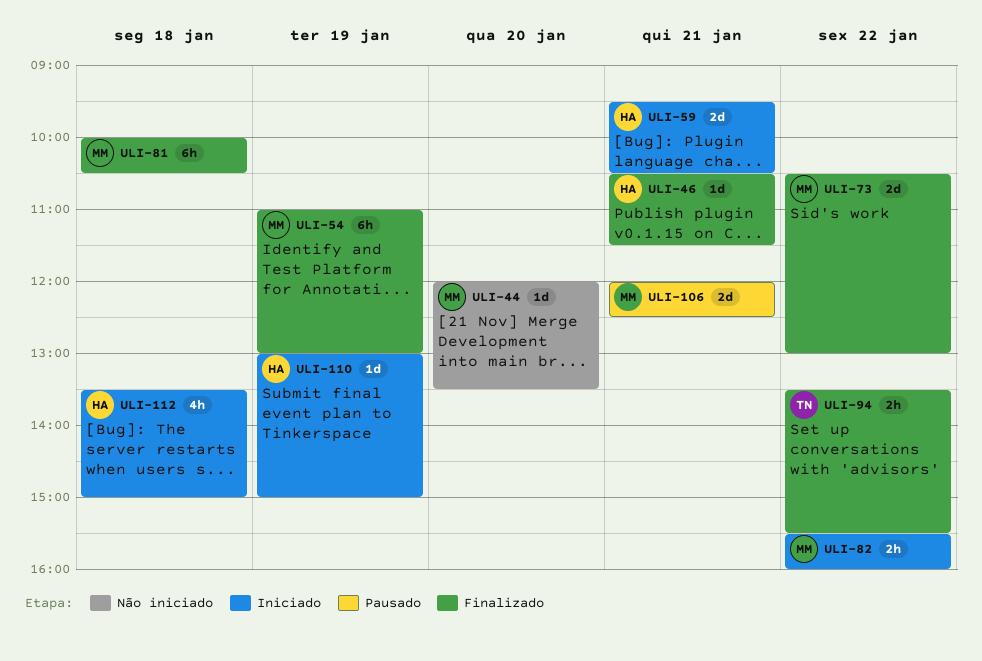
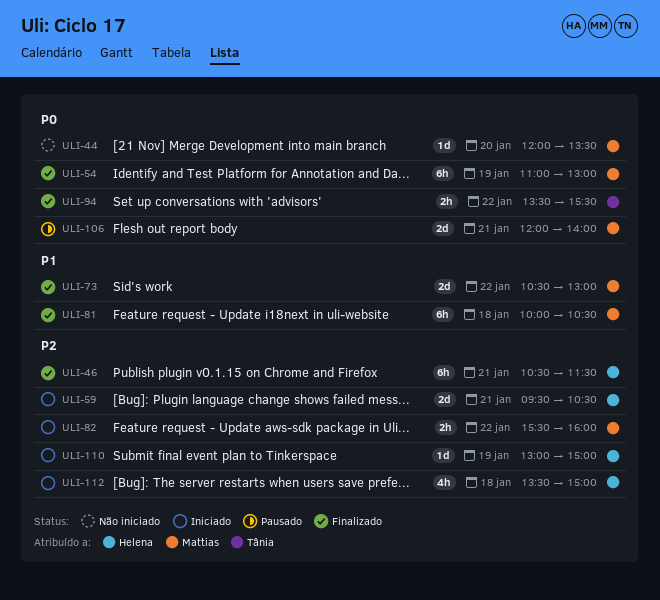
ULI-46, estimate: 1d -> 6h
ULI-106, ends: 12:30 -> 14:00

